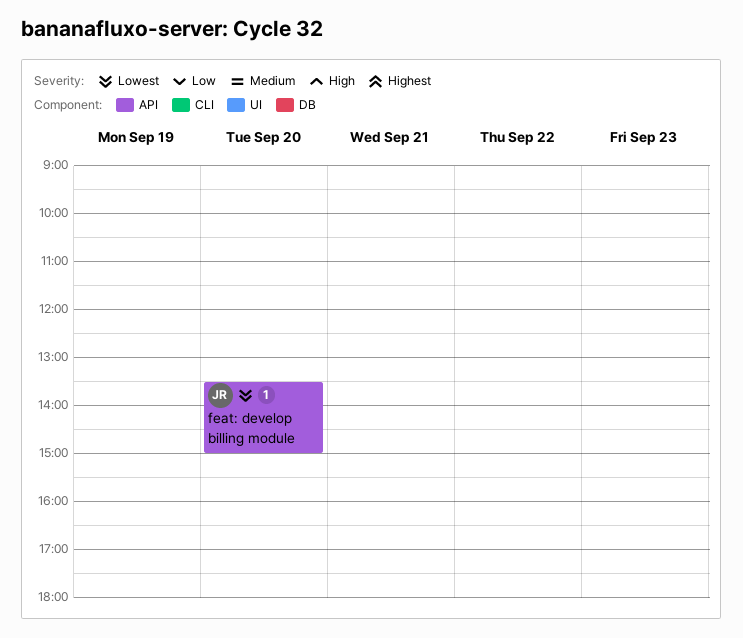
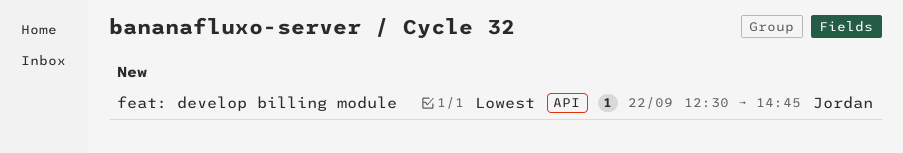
feat: develop billing module, day: Sep 20 -> Sep 22
feat: develop billing module, begins: 13:30 -> 12:30
feat: develop billing module, ends: 15:00 -> 14:45

